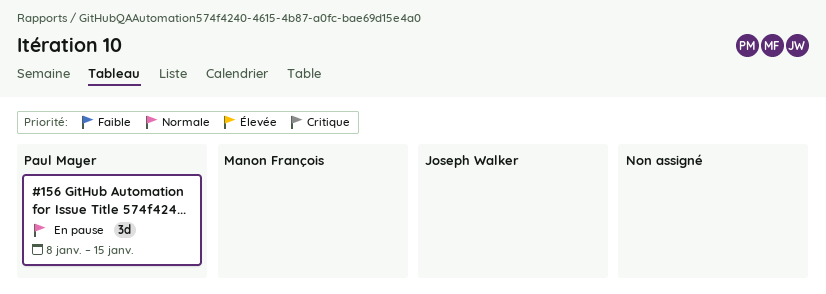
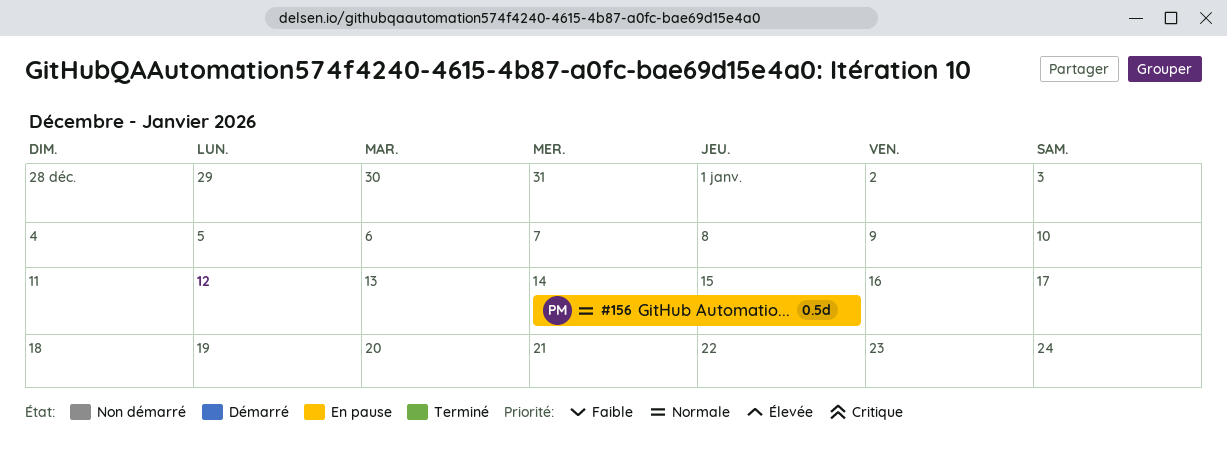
#156, estimate: 3d -> 0.5d
#156, start: Jan 8 -> Jan 14

